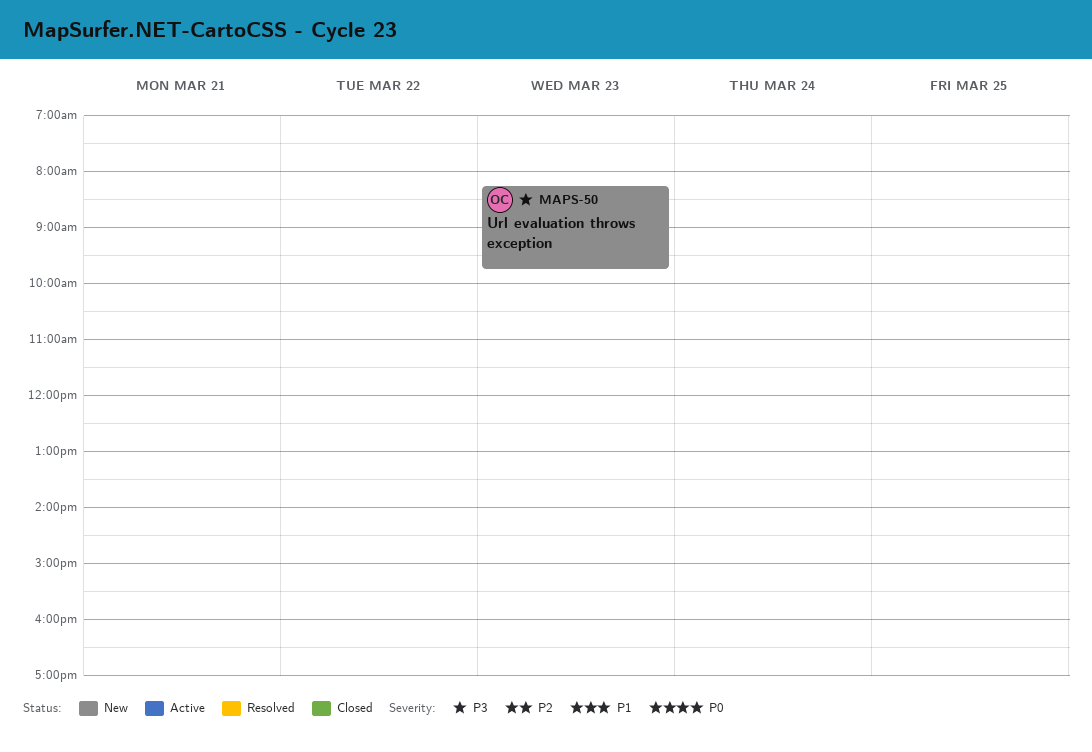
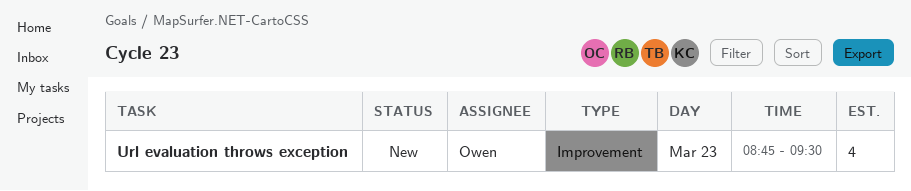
Url evaluation throws exception, begins: 08:15 -> 08:45
Url evaluation throws exception, ends: 09:45 -> 09:30

